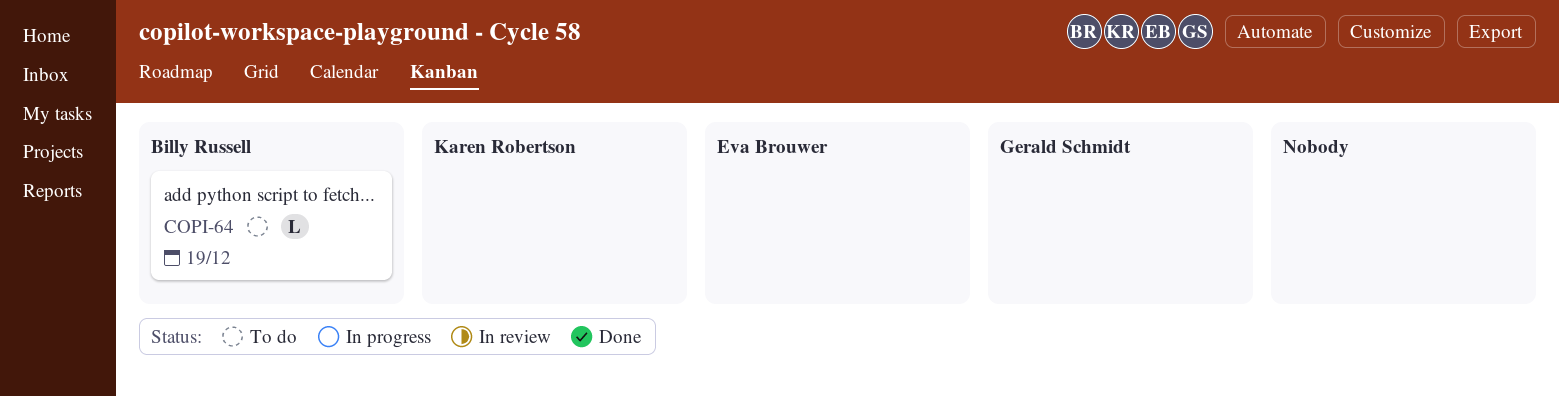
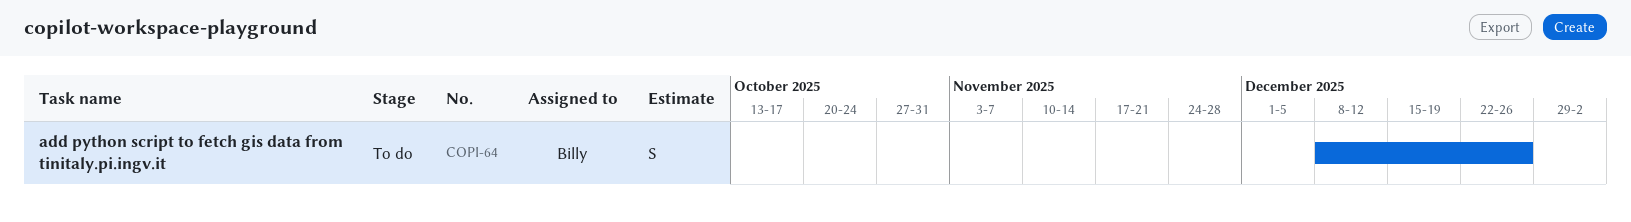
COPI-64, estimate: L -> S
COPI-64, due: Dec 19 -> Dec 26

